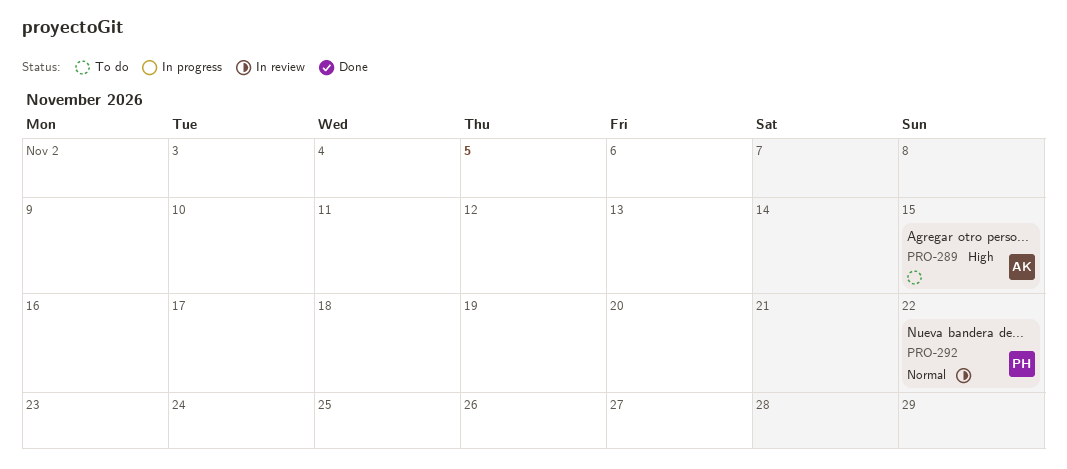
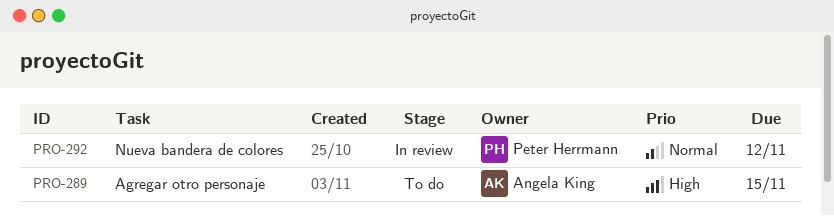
PRO-292, due: Nov 22 -> Nov 12

